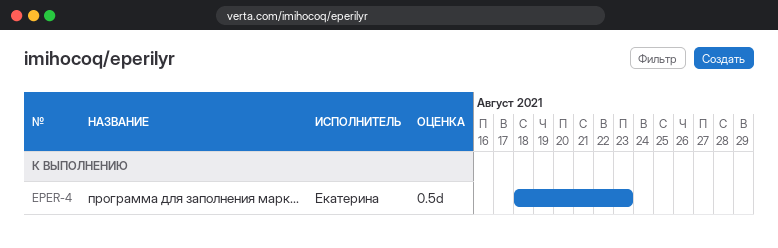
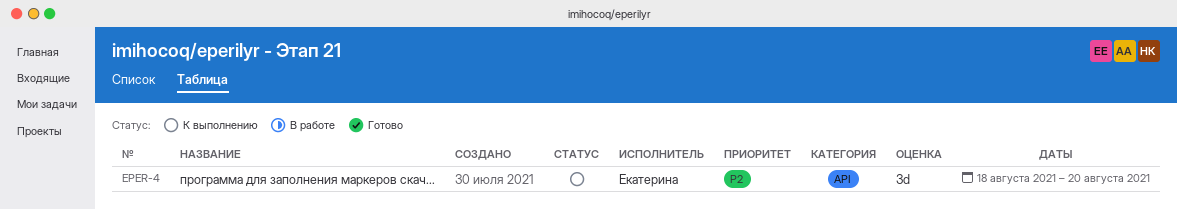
EPER-4, estimate: 0.5d -> 3d
EPER-4, due: Aug 23 -> Aug 20

